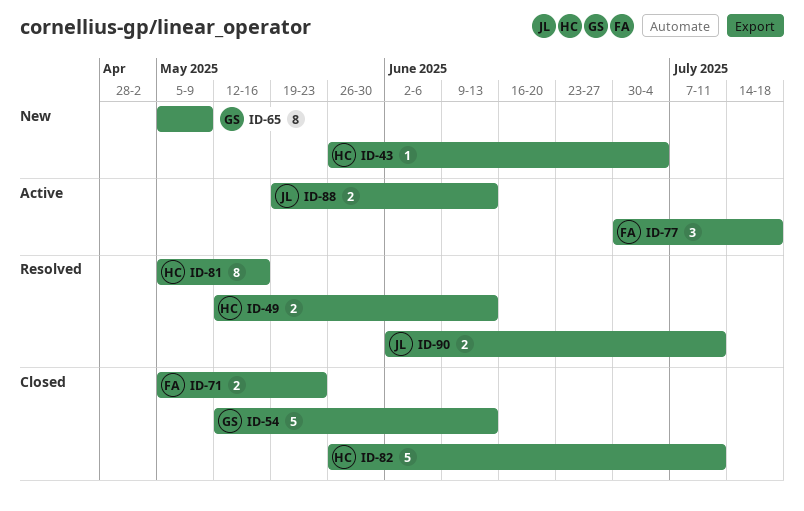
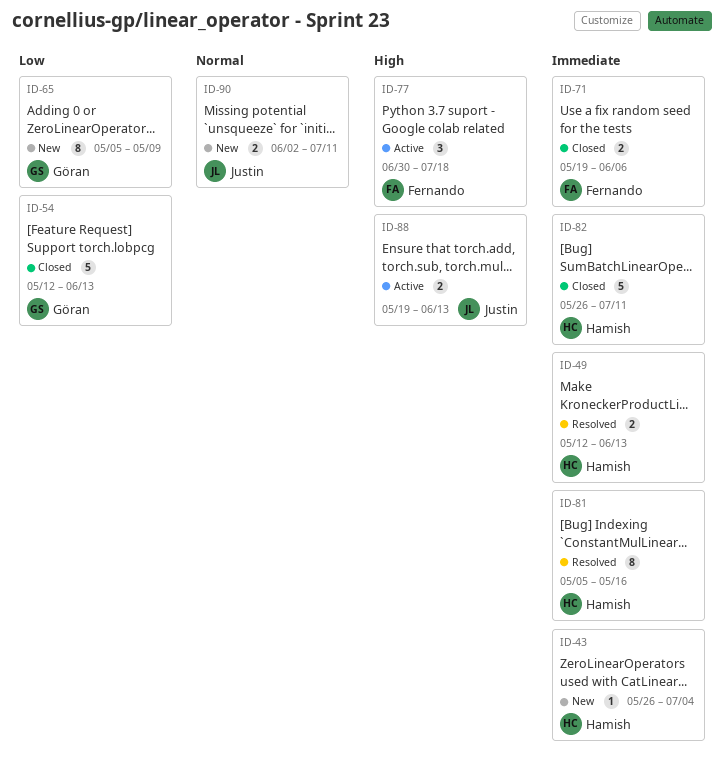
ID-71, start: May 5 -> May 19
ID-71, due: May 23 -> Jun 6
ID-90, status: Resolved -> New

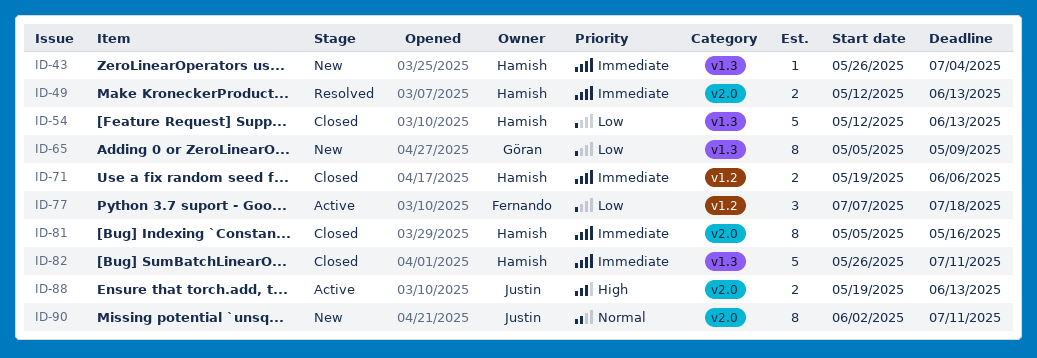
ID-54, owner: Göran -> Hamish
ID-71, owner: Fernando -> Hamish
ID-77, priority: High -> Low
ID-77, start: Jun 30 -> Jul 7
ID-81, status: Resolved -> Closed
ID-90, estimate: 2 -> 8

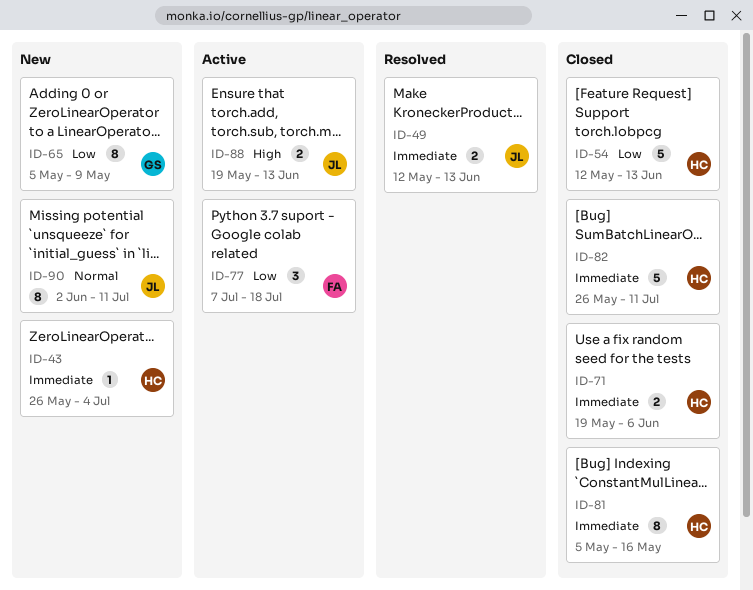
ID-49, owner: Hamish -> Justin

